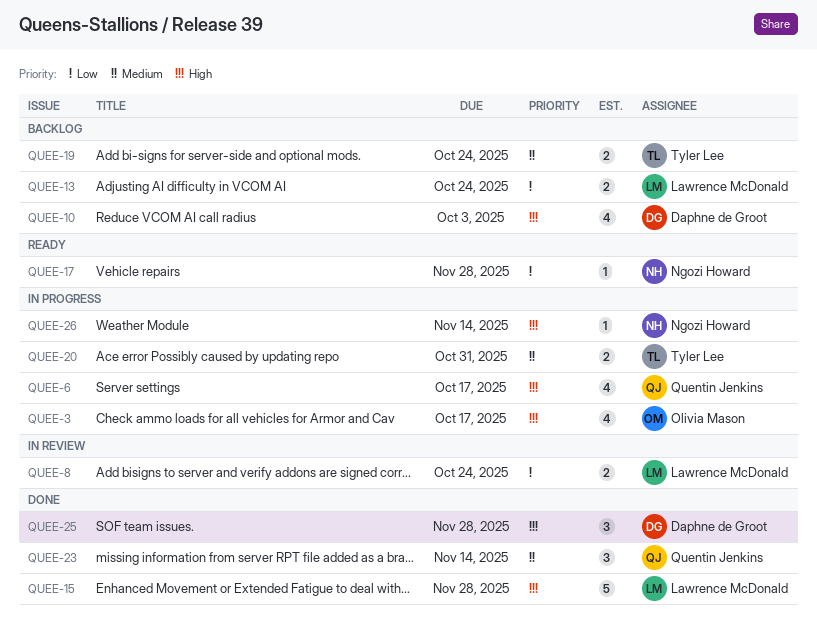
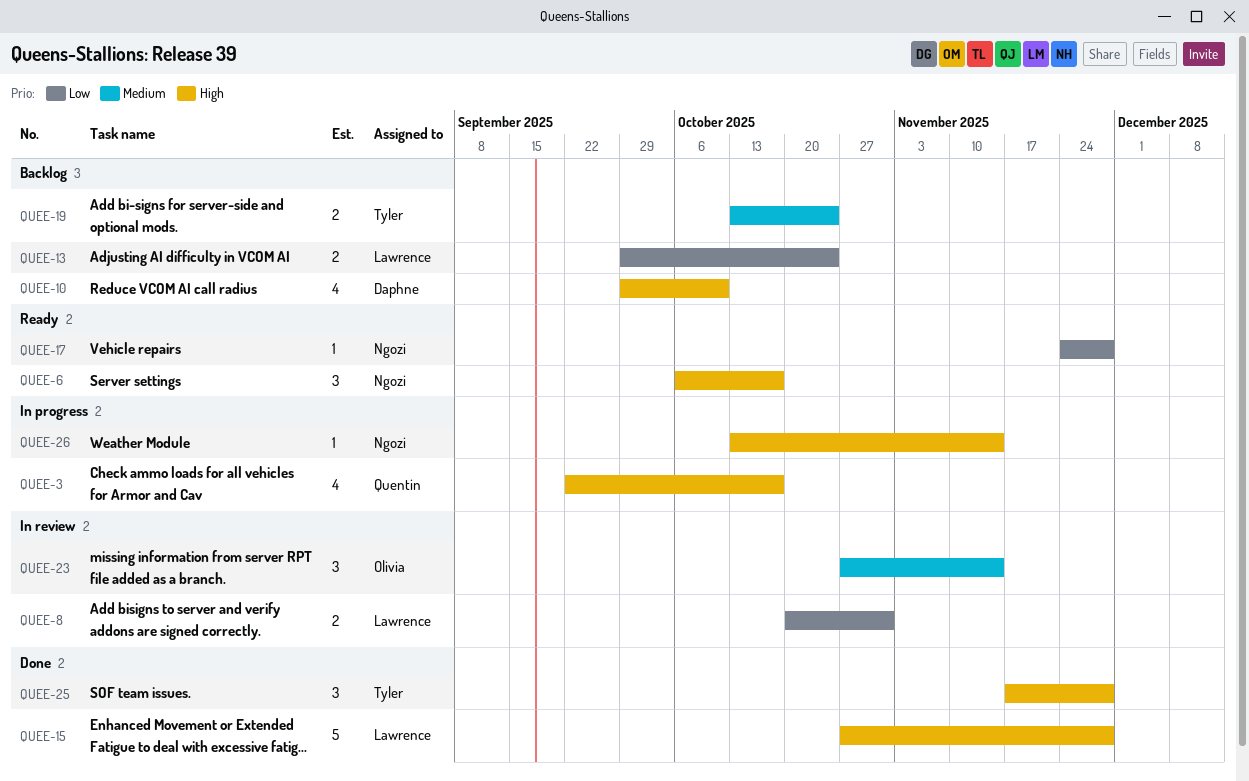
QUEE-3, owner: Olivia Mason -> Quentin Jenkins
QUEE-6, status: In progress -> Ready
QUEE-6, owner: Quentin Jenkins -> Ngozi Howard
QUEE-6, estimate: 4 -> 3
QUEE-8, due: Oct 24 -> Oct 31
QUEE-10, due: Oct 3 -> Oct 10
QUEE-20: present -> none
QUEE-23, status: Done -> In review
QUEE-23, owner: Quentin Jenkins -> Olivia Mason
QUEE-25, owner: Daphne de Groot -> Tyler Lee

